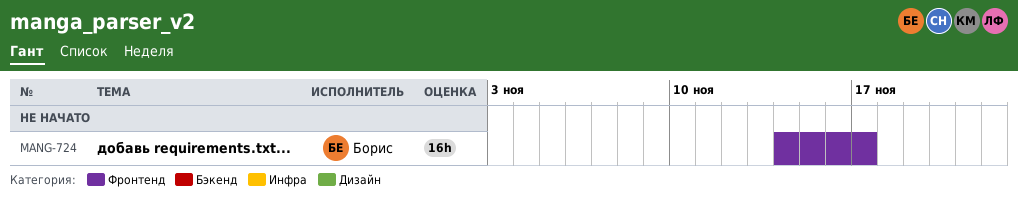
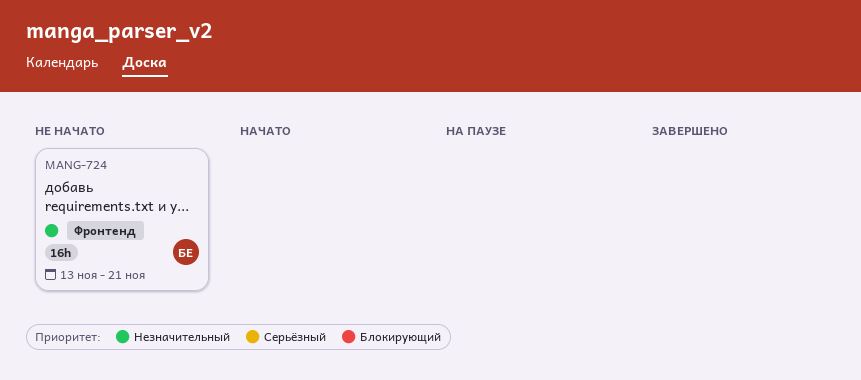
MANG-724, start: Nov 14 -> Nov 13
MANG-724, due: Nov 17 -> Nov 21

